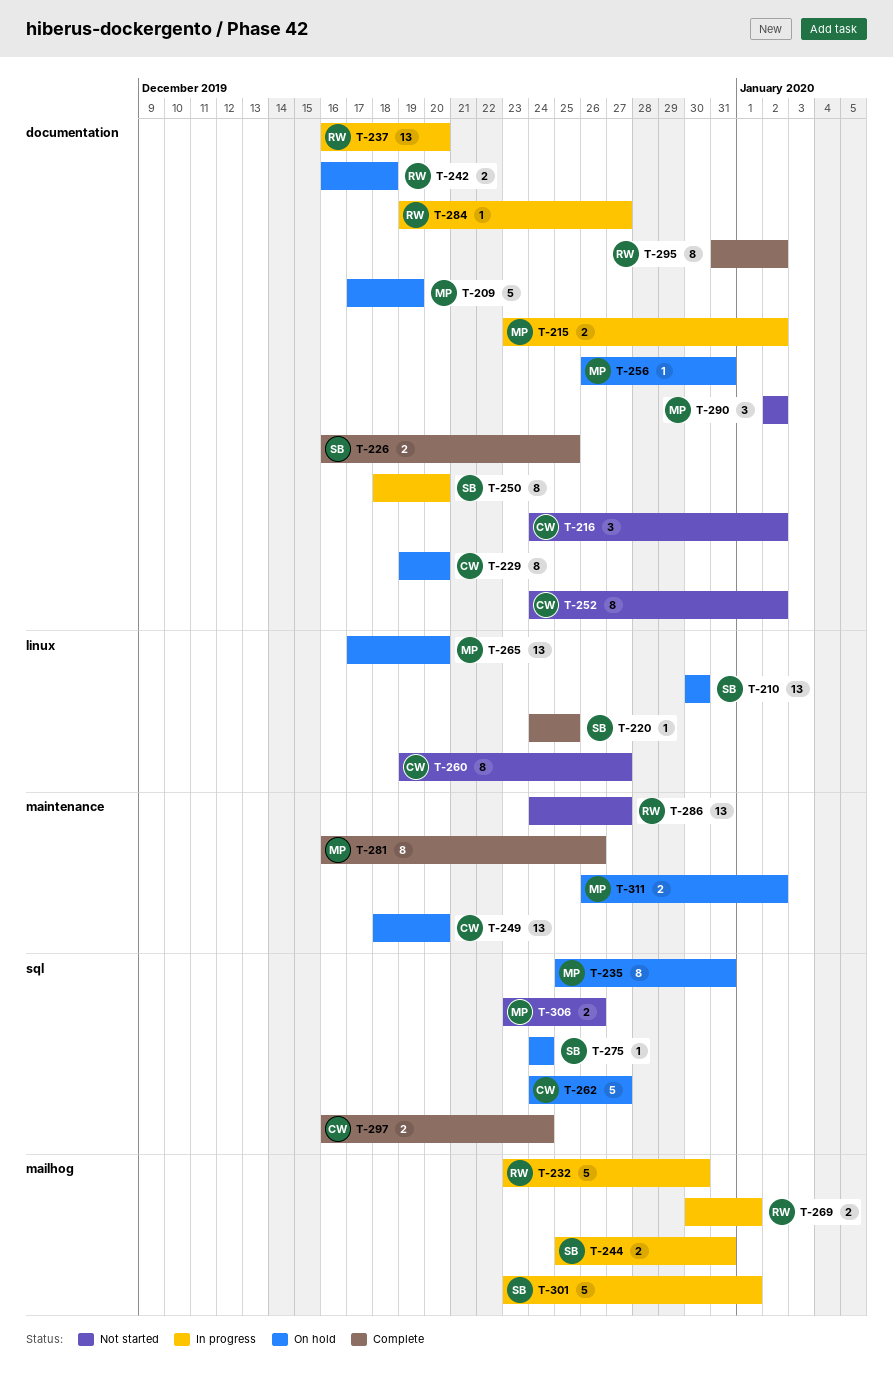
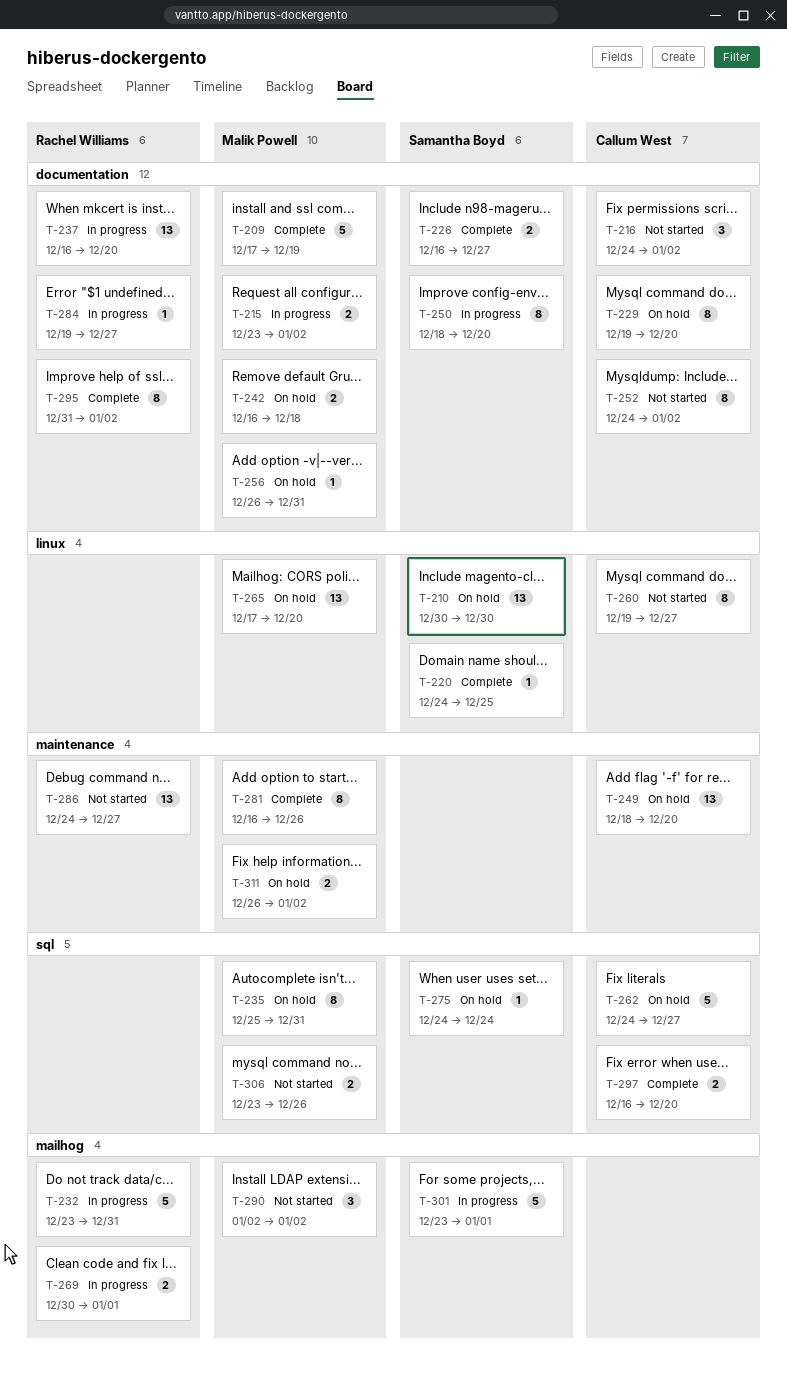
T-209, status: On hold -> Complete
T-226, due: Dec 25 -> Dec 27
T-232, due: Dec 30 -> Dec 31
T-242, owner: Rachel Williams -> Malik Powell
T-244: present -> none
T-290, label: documentation -> mailhog
T-297, due: Dec 24 -> Dec 20

